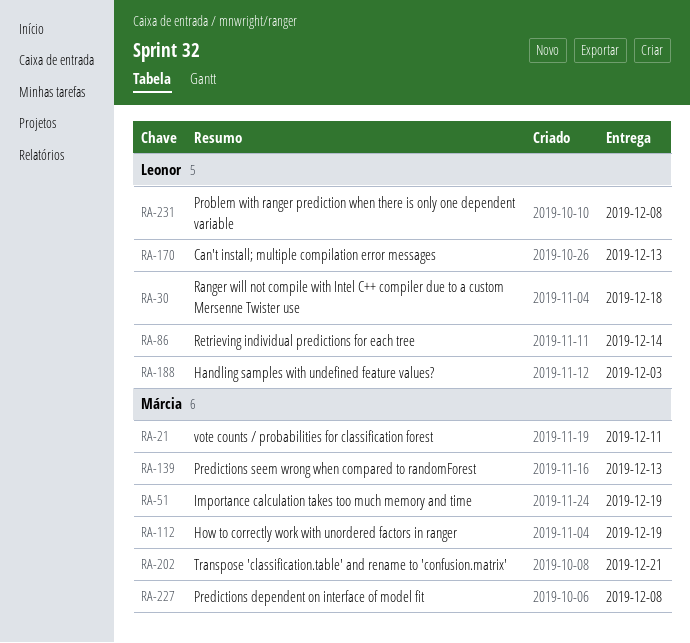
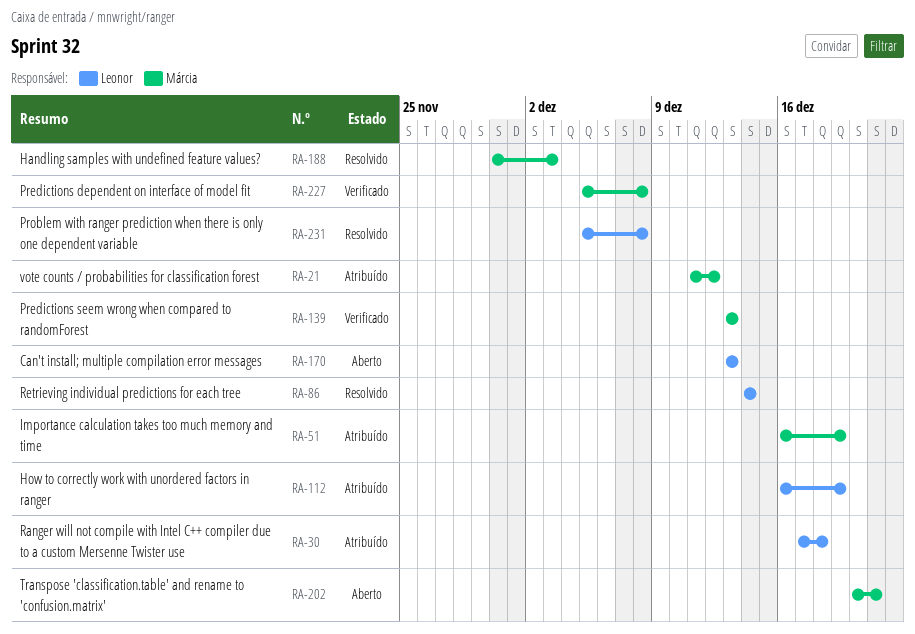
RA-21, due: Dec 11 -> Dec 12
RA-112, owner: Márcia -> Leonor
RA-188, owner: Leonor -> Márcia

